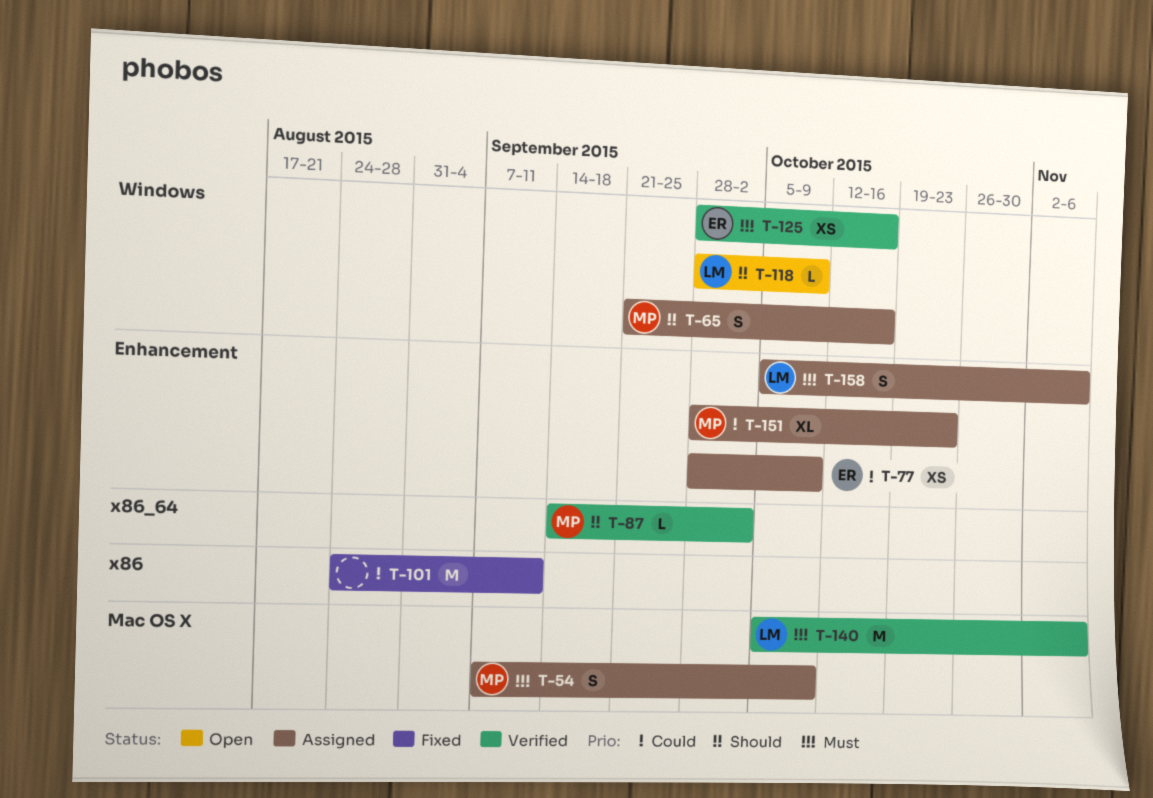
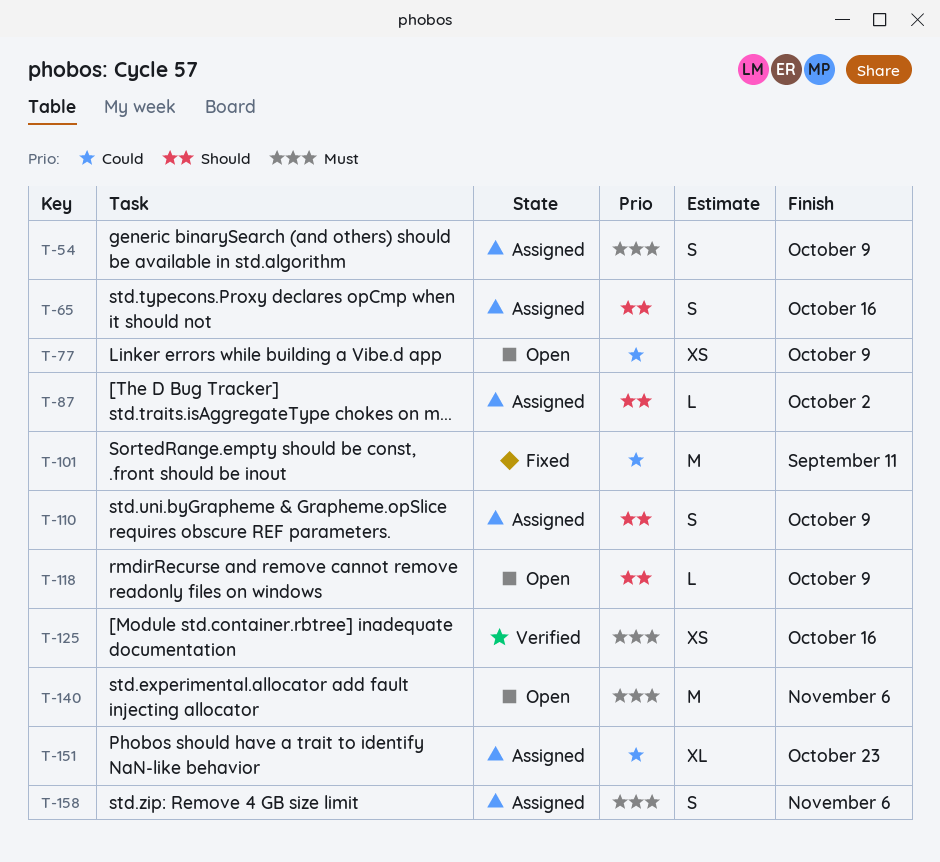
T-77, status: Assigned -> Open
T-87, status: Verified -> Assigned
T-110: none -> present
T-140, status: Verified -> Open

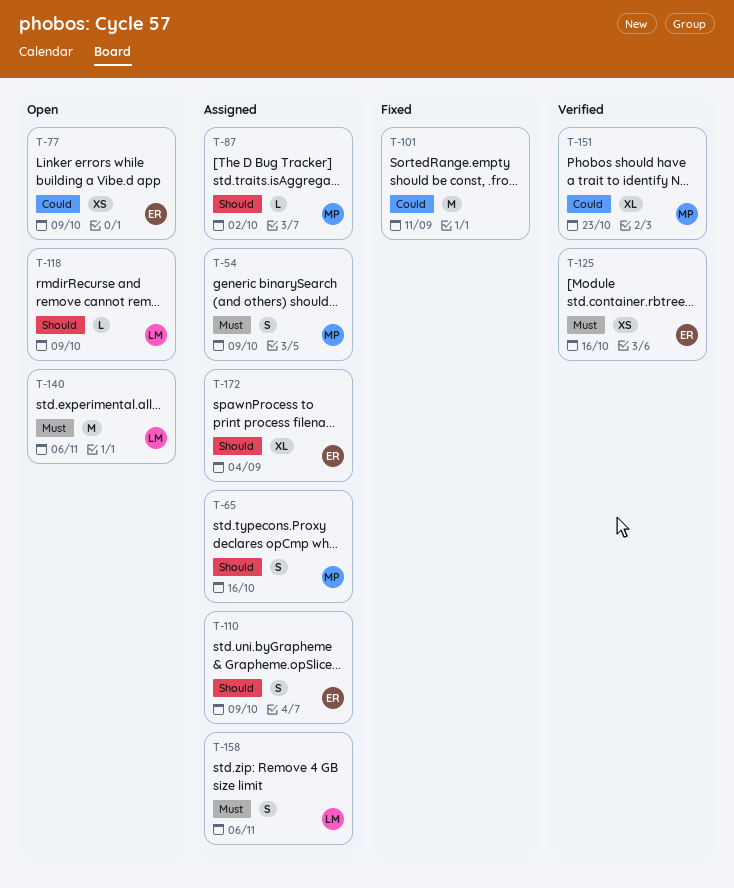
T-151, status: Assigned -> Verified
T-172: none -> present

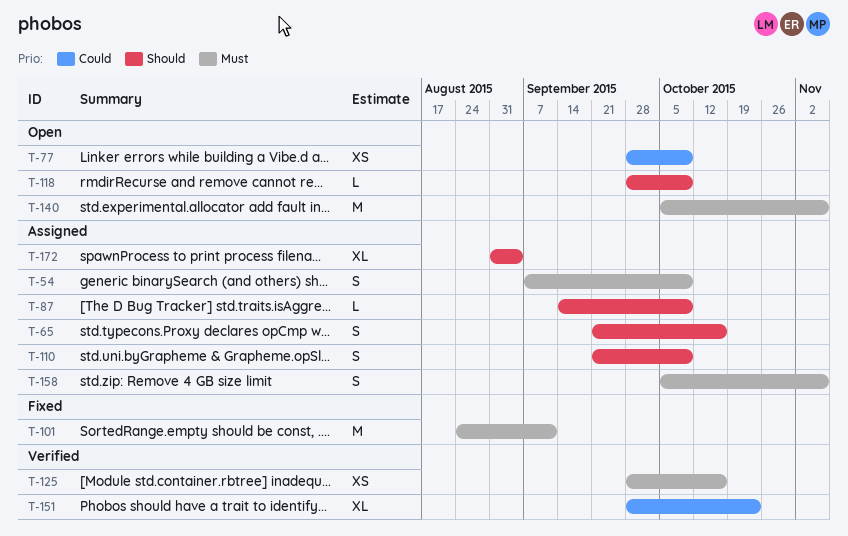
T-87, due: Oct 2 -> Oct 9
T-101, priority: Could -> Must

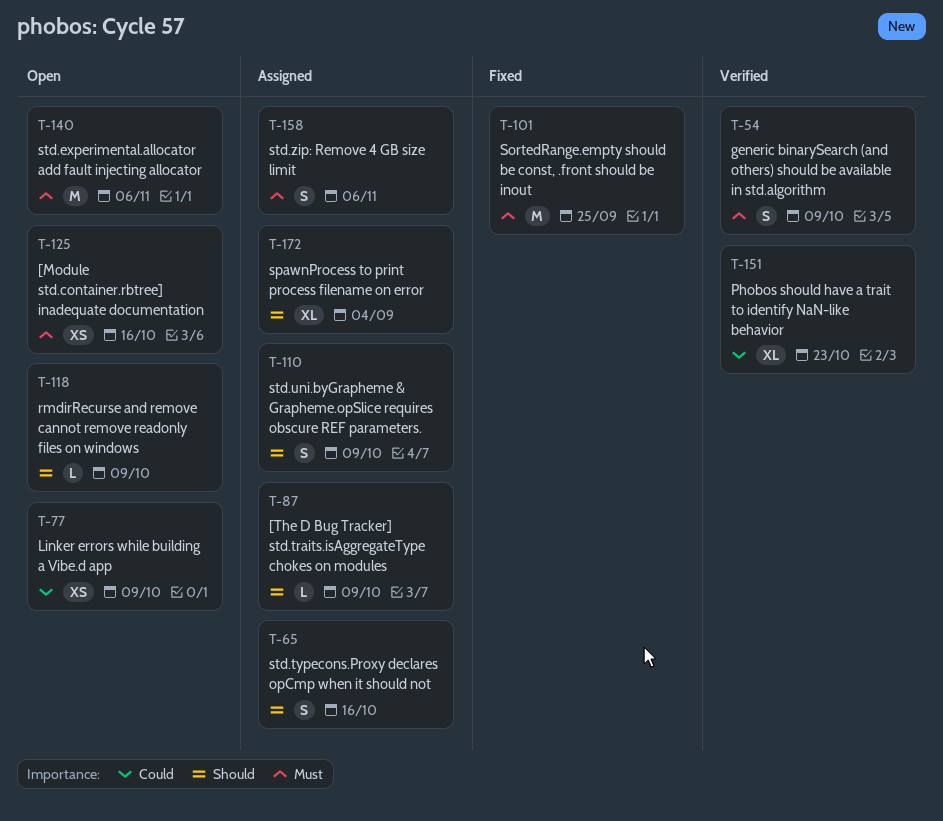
T-54, status: Assigned -> Verified
T-101, due: Sep 11 -> Sep 25
T-125, status: Verified -> Open

